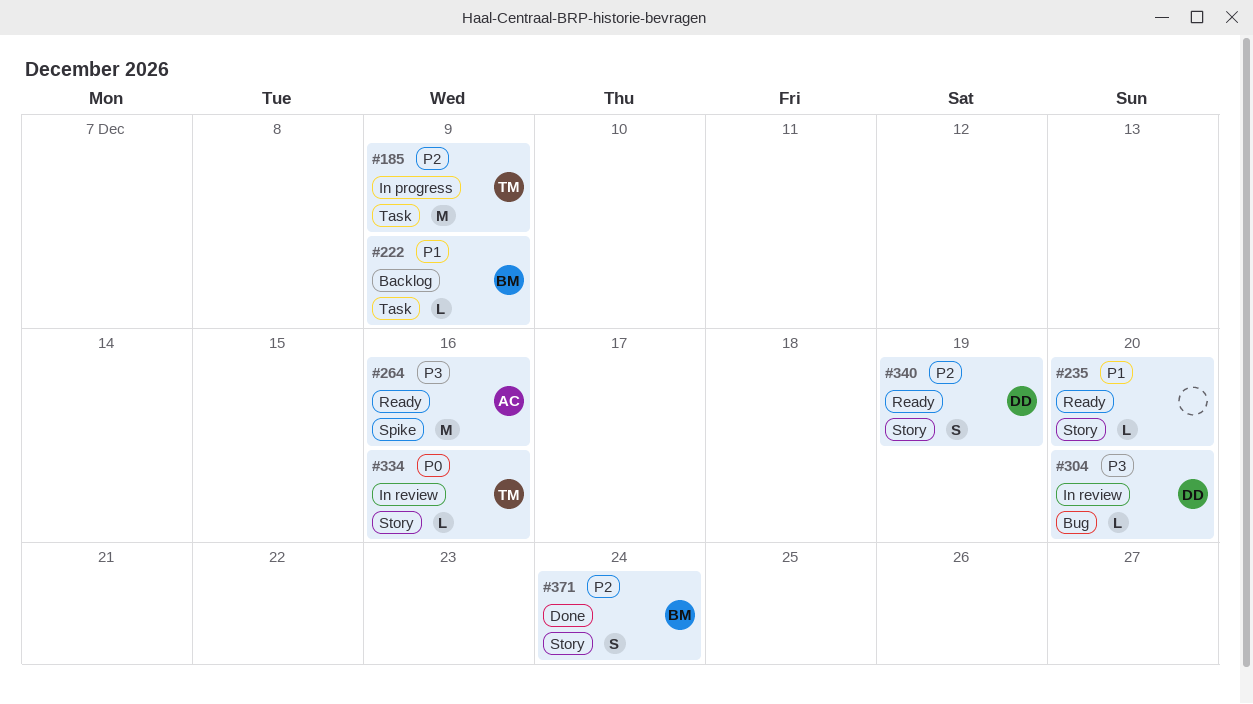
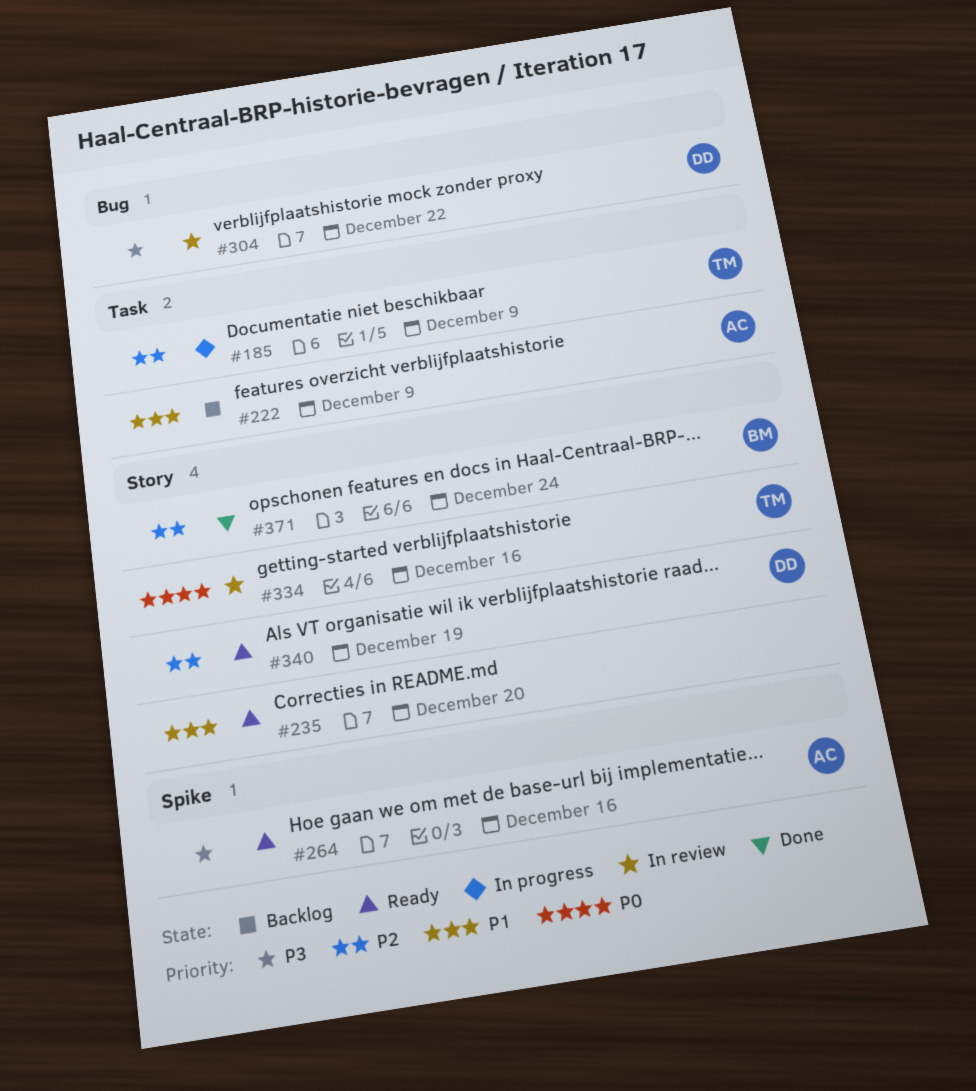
#222, owner: BM -> AC
#304, due: Dec 20 -> Dec 22

